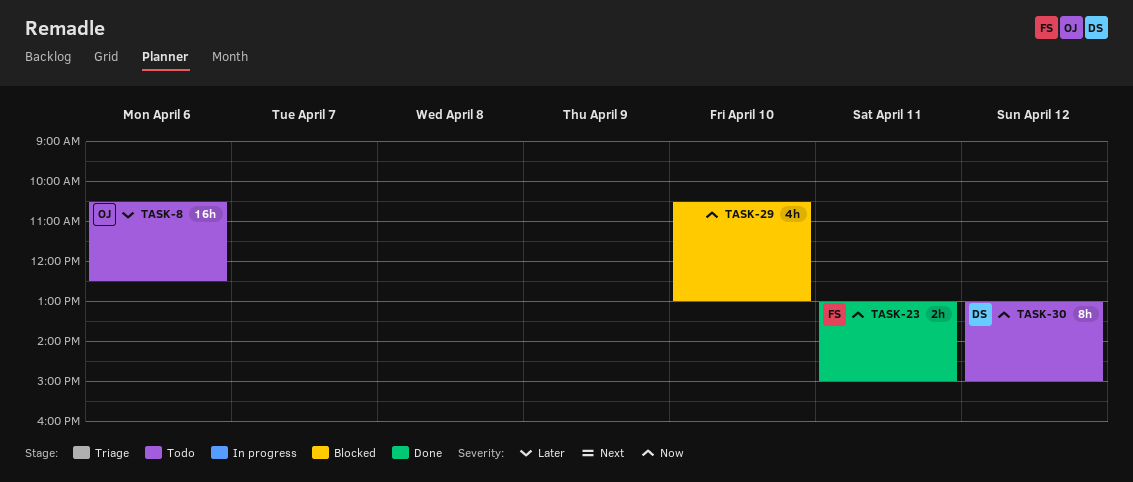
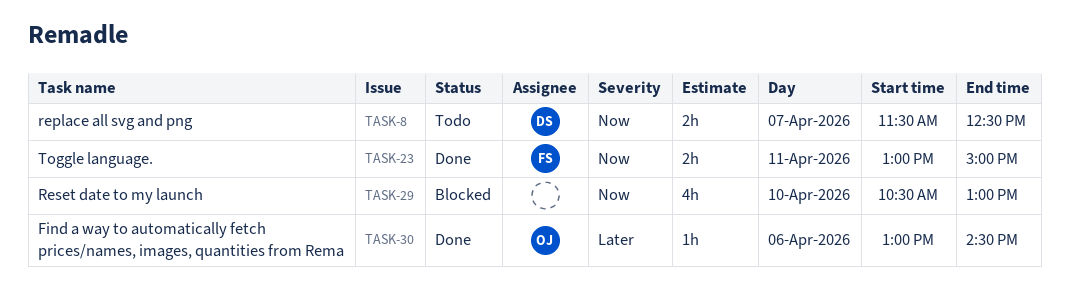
TASK-8, owner: OJ -> DS
TASK-8, priority: Later -> Now
TASK-8, estimate: 16h -> 2h
TASK-8, day: Apr 6 -> Apr 7
TASK-8, begins: 10:30 -> 11:30
TASK-30, status: Todo -> Done
TASK-30, owner: DS -> OJ
TASK-30, priority: Now -> Later
TASK-30, estimate: 8h -> 1h
TASK-30, day: Apr 12 -> Apr 6
TASK-30, ends: 15:00 -> 14:30

